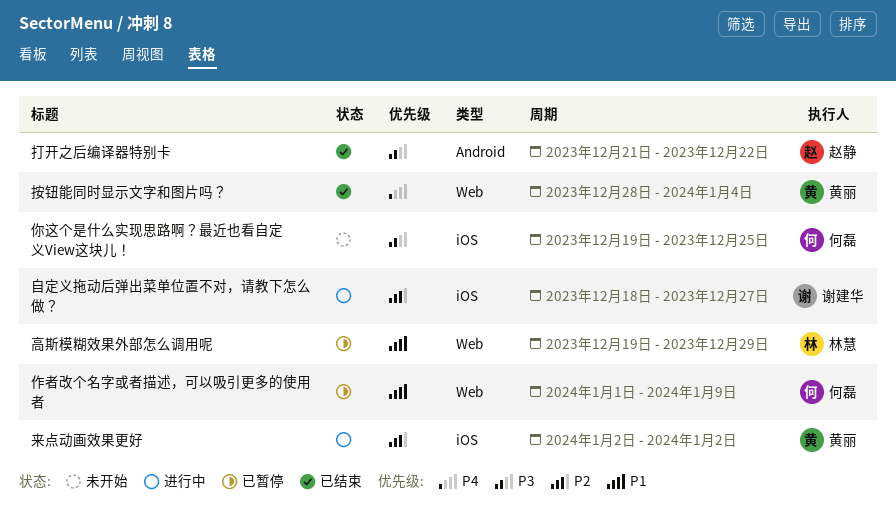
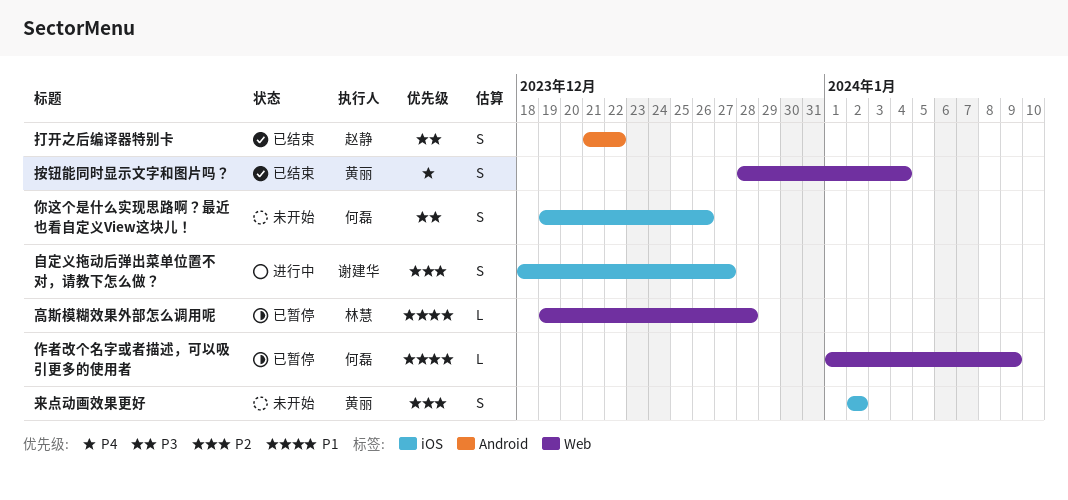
你这个是什么实现思路啊？最近也看自定义View这块儿！, due: Dec 25 -> Dec 26
来点动画效果更好, status: 进行中 -> 未开始
高斯模糊效果外部怎么调用呢, due: Dec 29 -> Dec 28

